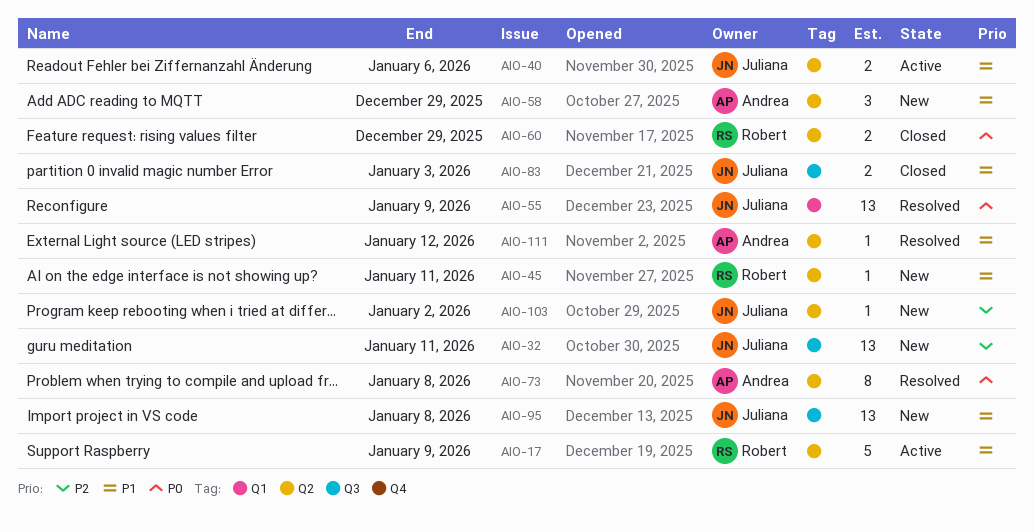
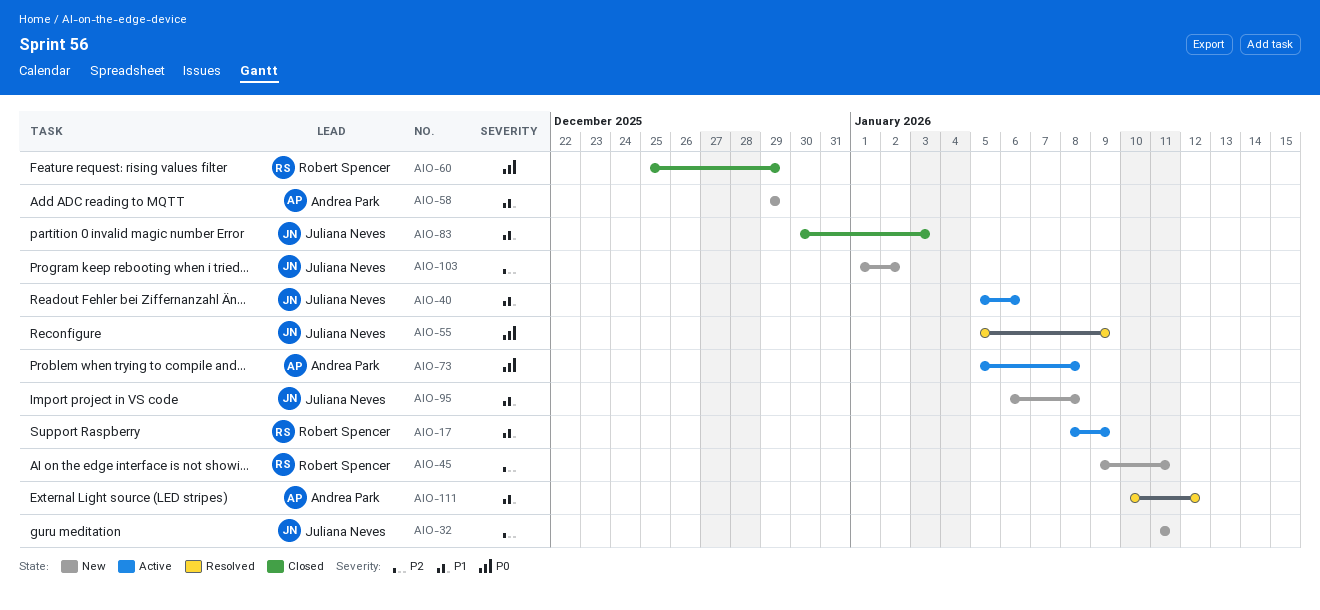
AIO-45, priority: P1 -> P2
AIO-73, status: Resolved -> Active

